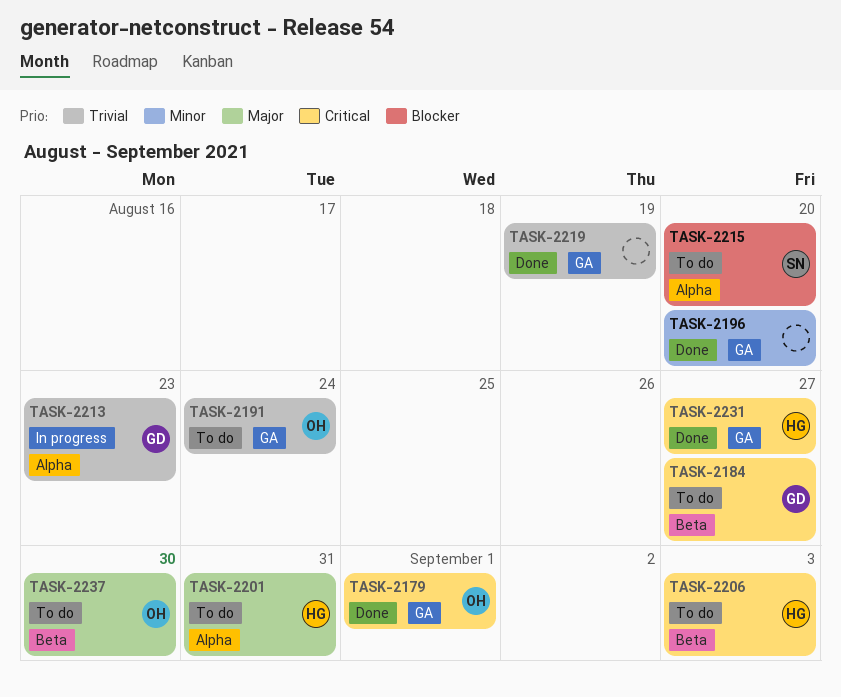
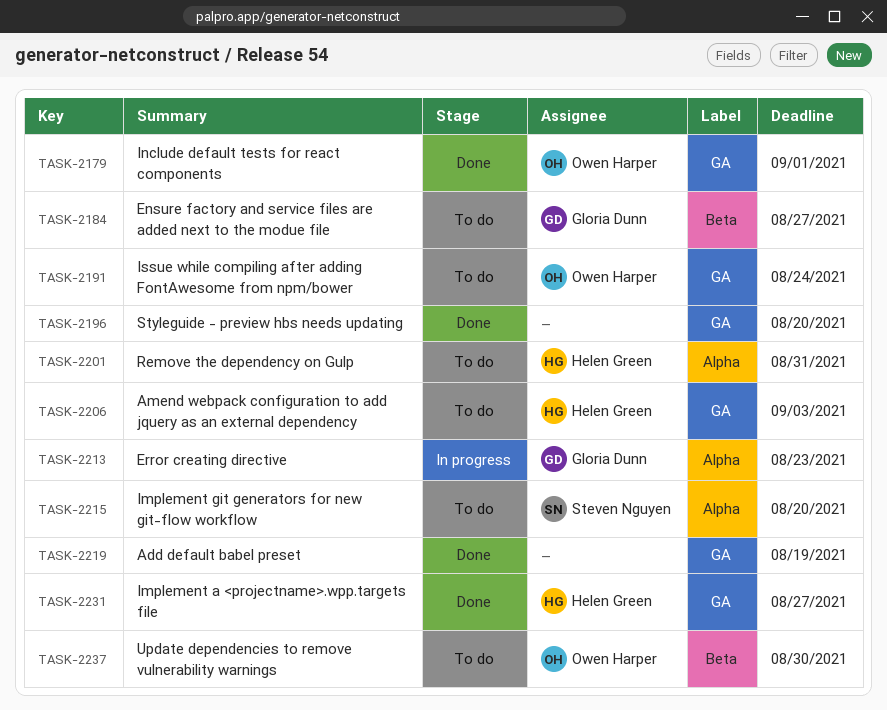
TASK-2206, label: Beta -> GA

